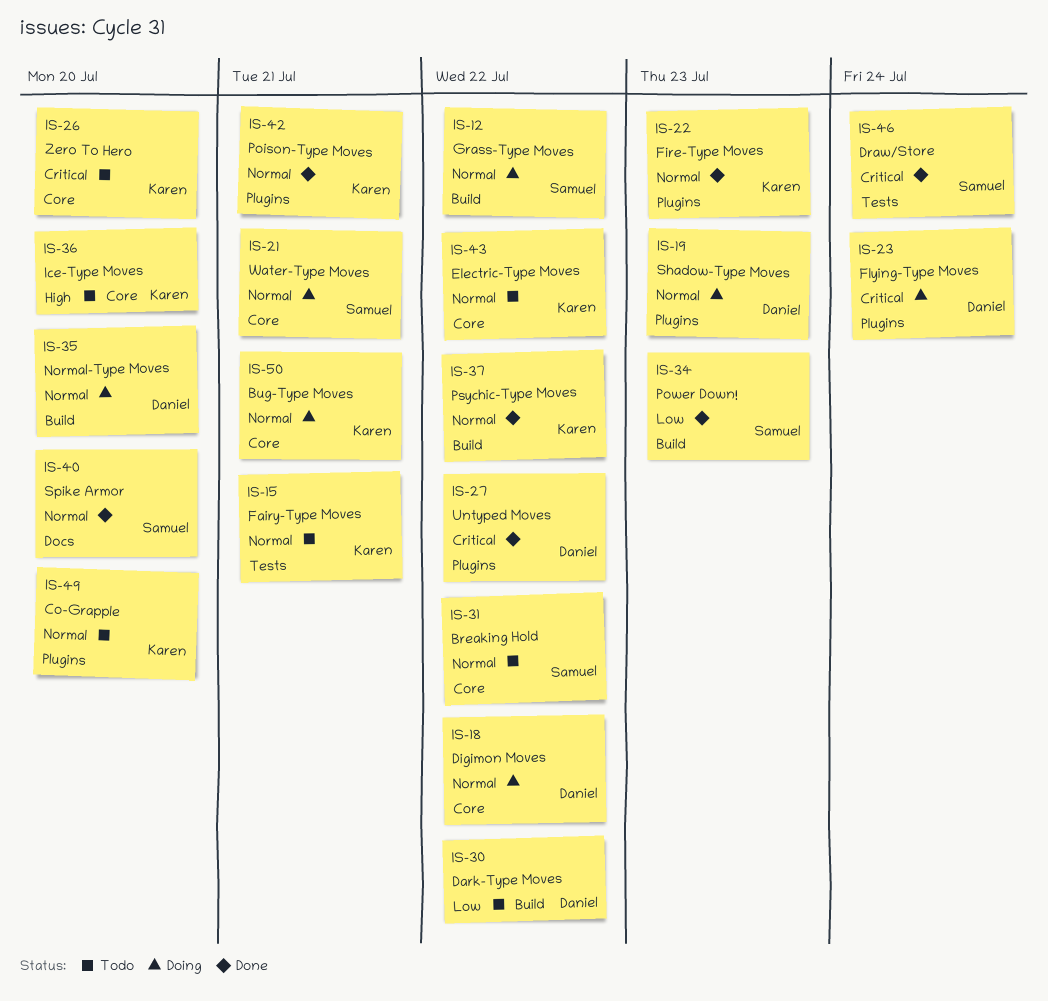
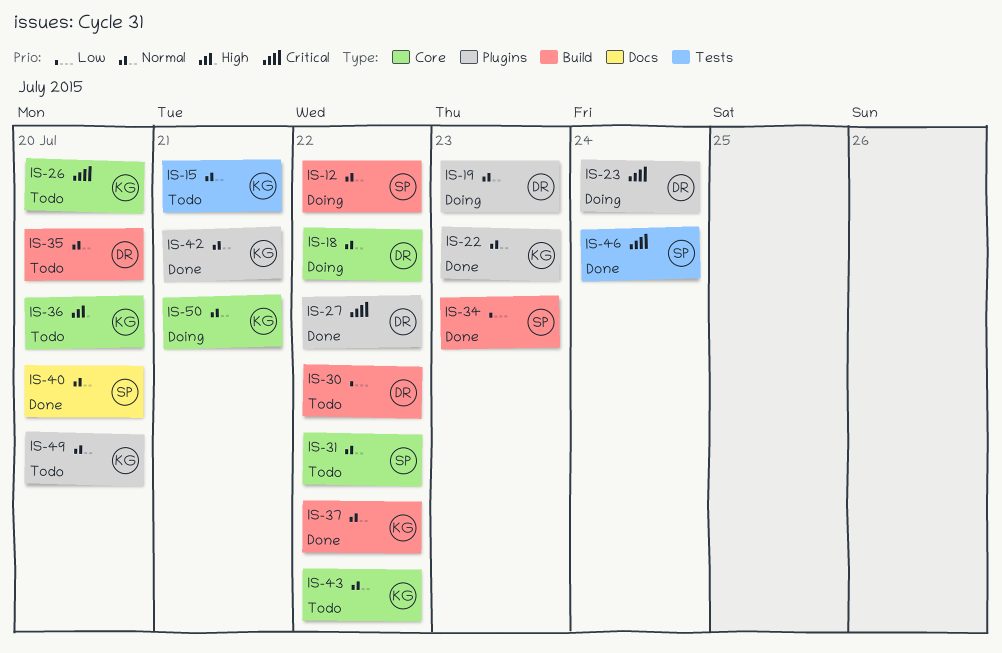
IS-21: present -> none
IS-35, status: Doing -> Todo

